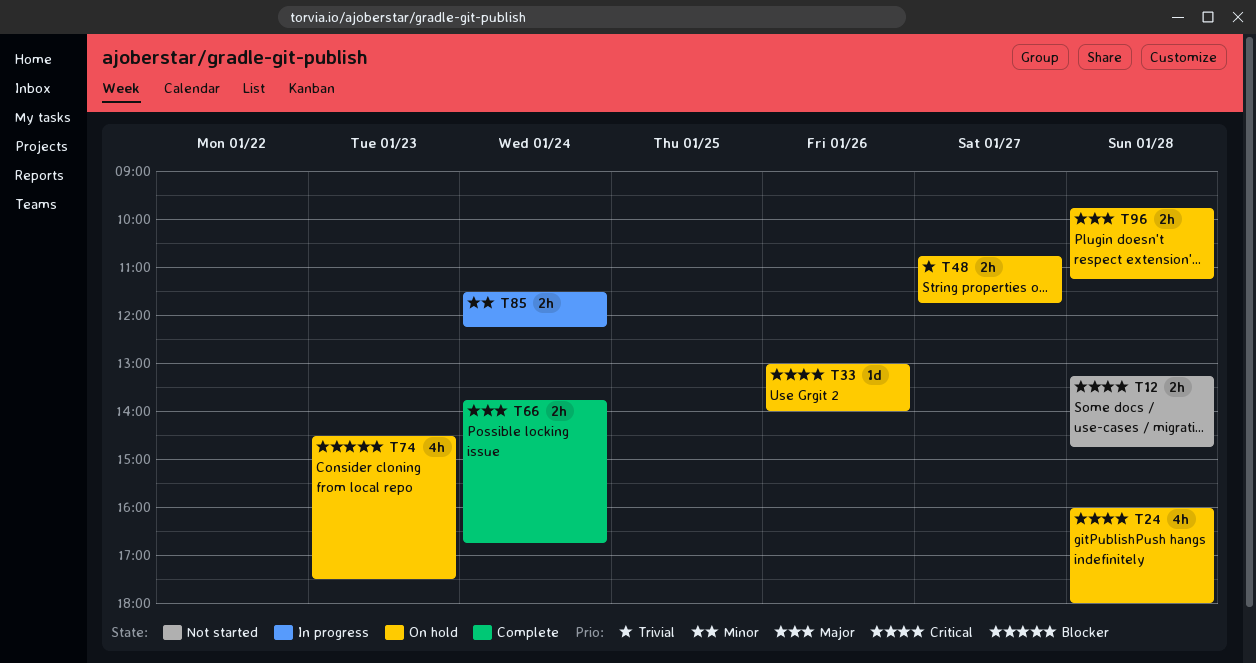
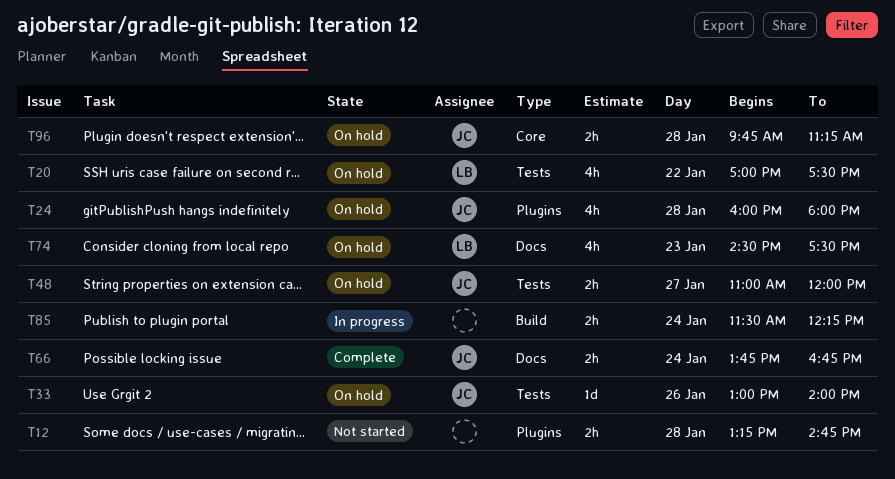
T20: none -> present
T48, begins: 10:45 -> 11:00
T48, ends: 11:45 -> 12:00

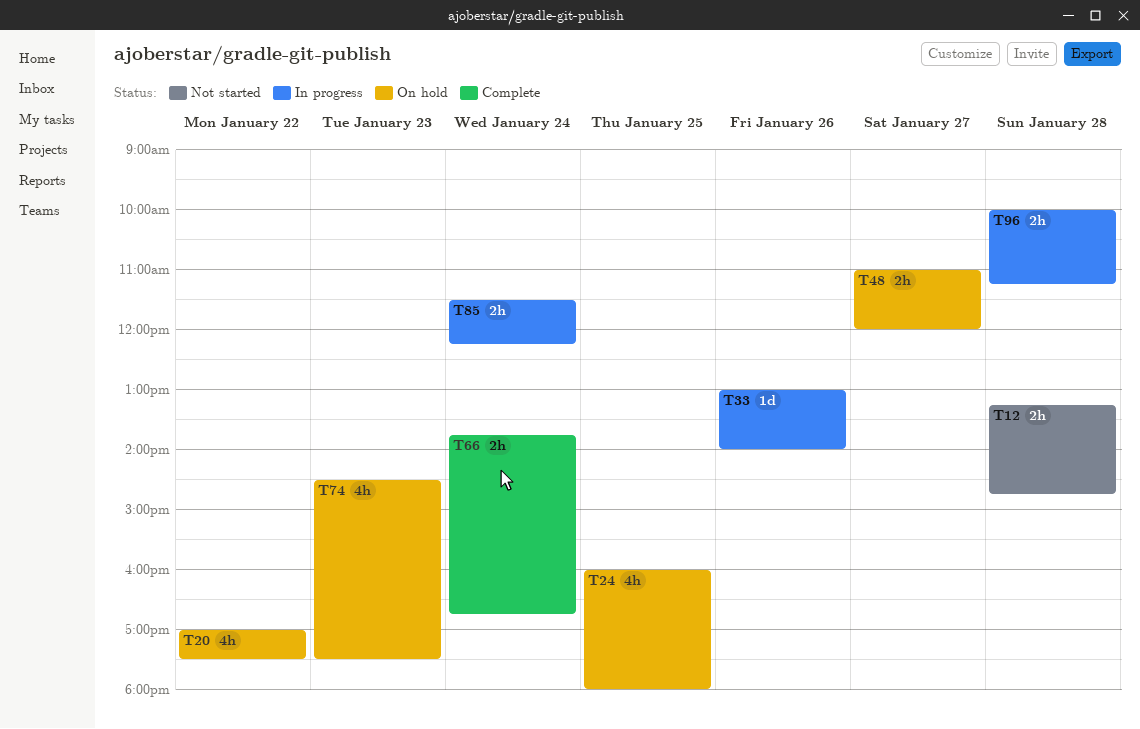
T24, day: Jan 28 -> Jan 25
T33, status: On hold -> In progress
T96, status: On hold -> In progress
T96, begins: 09:45 -> 10:00

